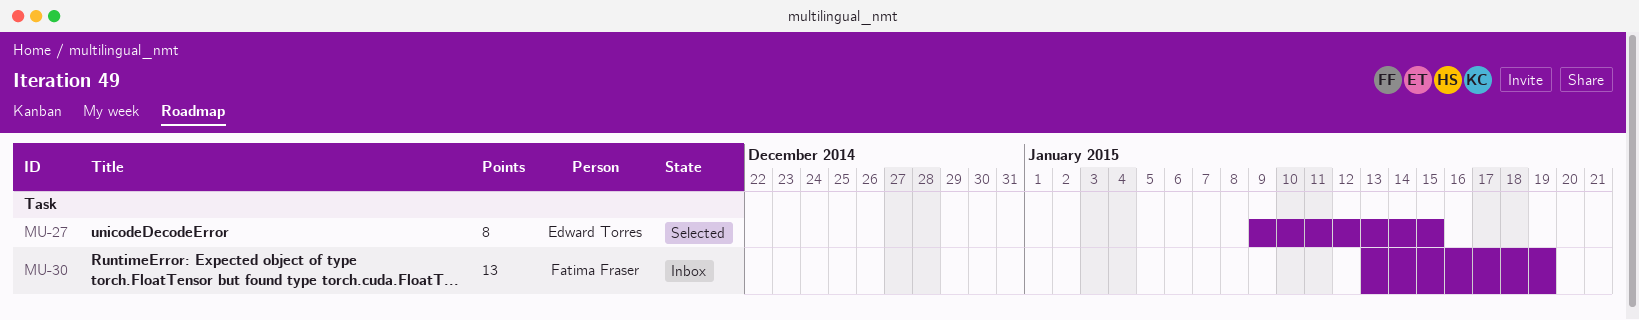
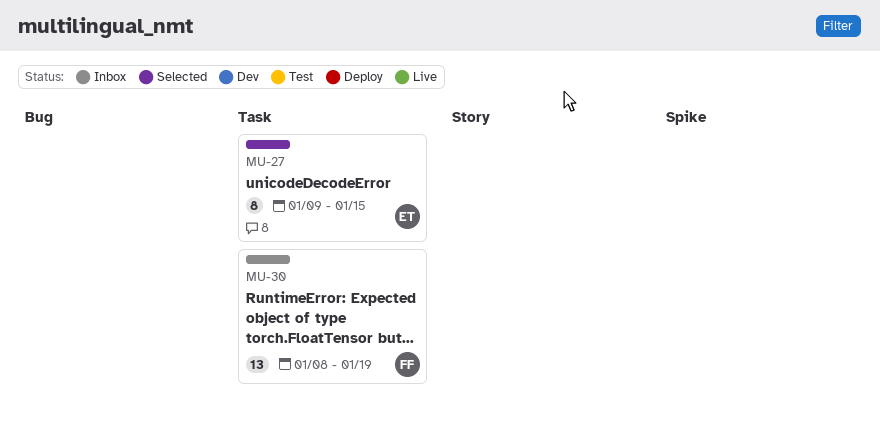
MU-30, start: Jan 13 -> Jan 8

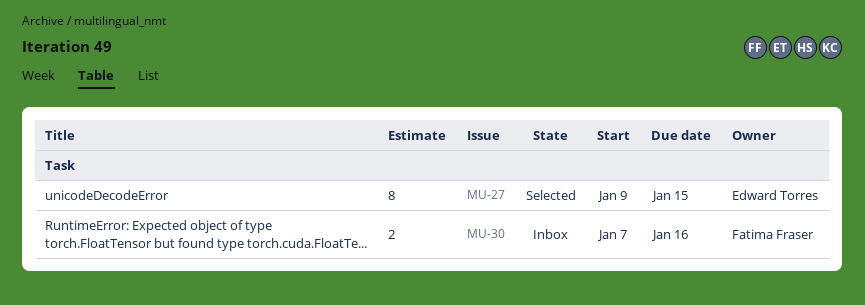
MU-30, estimate: 13 -> 2
MU-30, start: Jan 8 -> Jan 7
MU-30, due: Jan 19 -> Jan 16

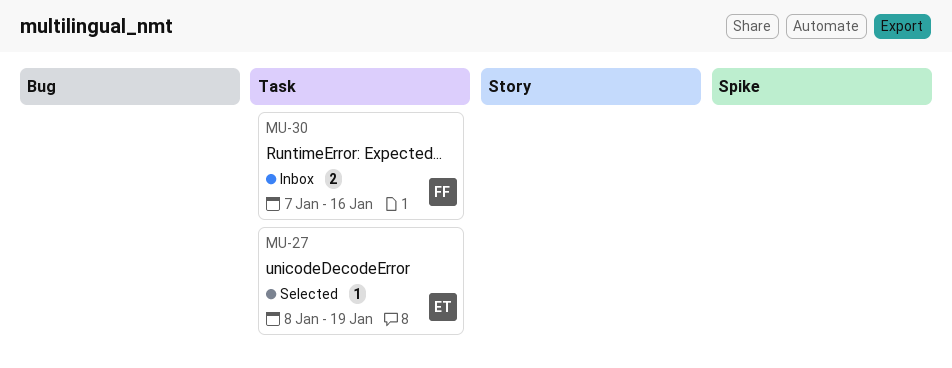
MU-27, estimate: 8 -> 1
MU-27, start: Jan 9 -> Jan 8
MU-27, due: Jan 15 -> Jan 19

